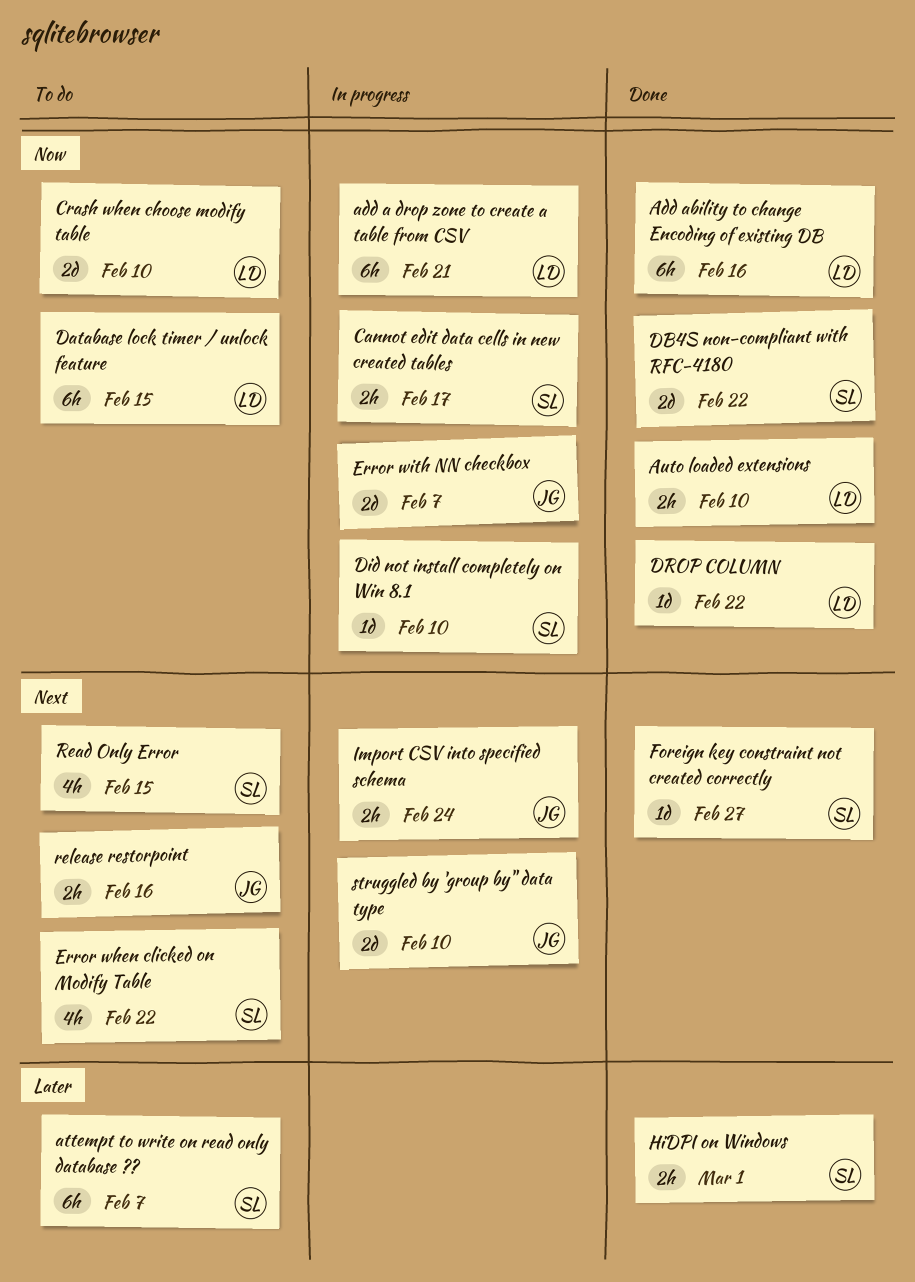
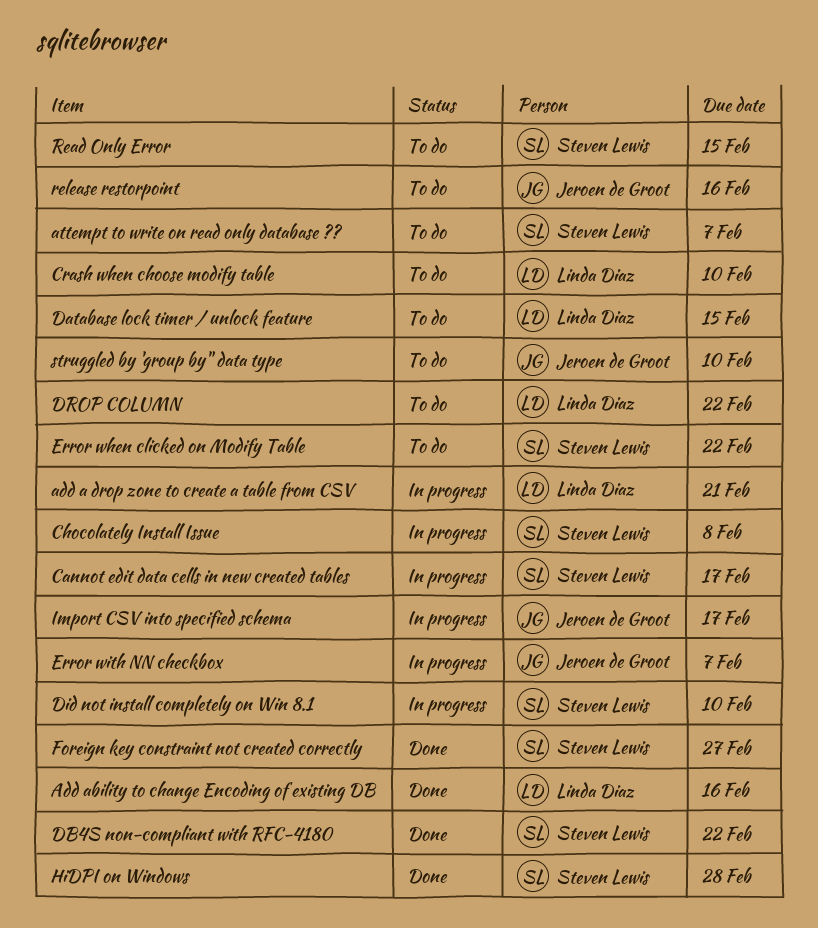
Auto loaded extensions: present -> none
Chocolately Install Issue: none -> present
DROP COLUMN, status: Done -> To do
HiDPI on Windows, due: Mar 1 -> Feb 28
Import CSV into specified schema, due: Feb 24 -> Feb 17
struggled by 'group by" data type, status: In progress -> To do

